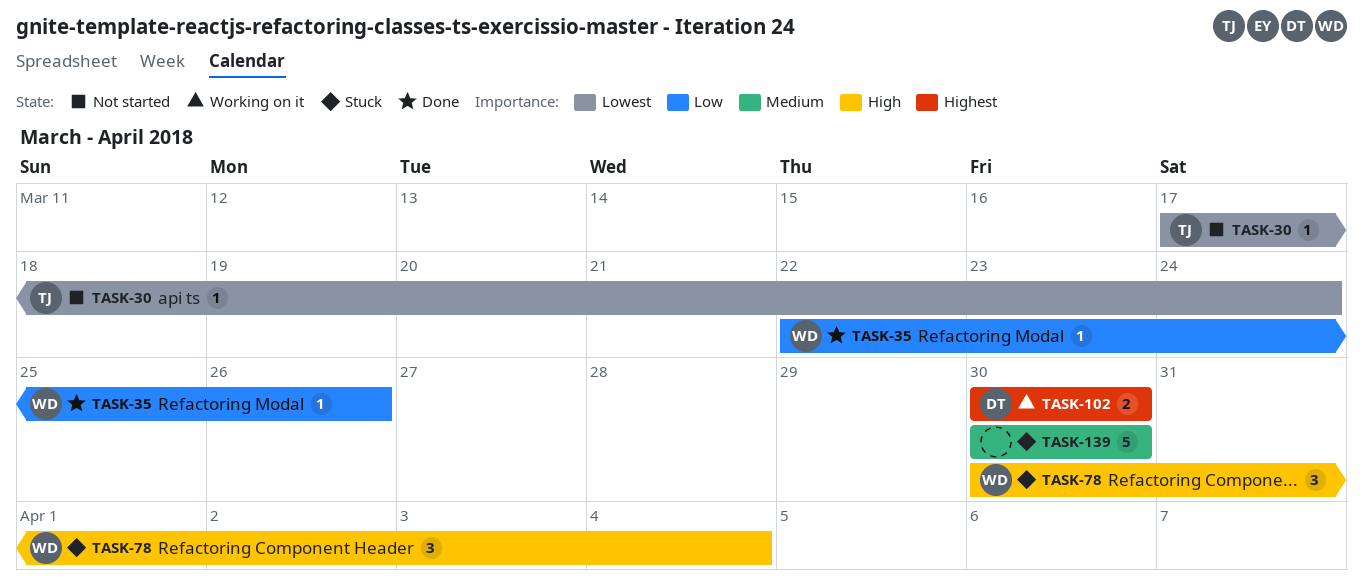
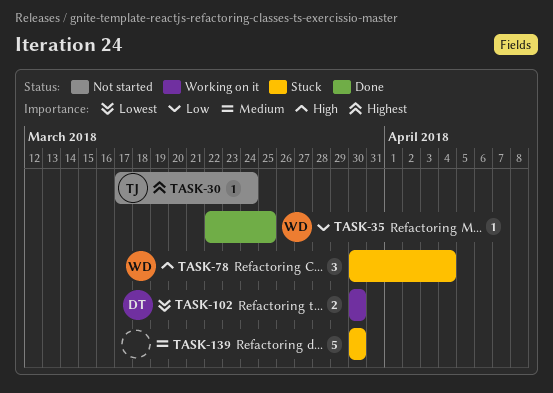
TASK-30, priority: Lowest -> Highest
TASK-35, due: Mar 26 -> Mar 25
TASK-102, priority: Highest -> Lowest

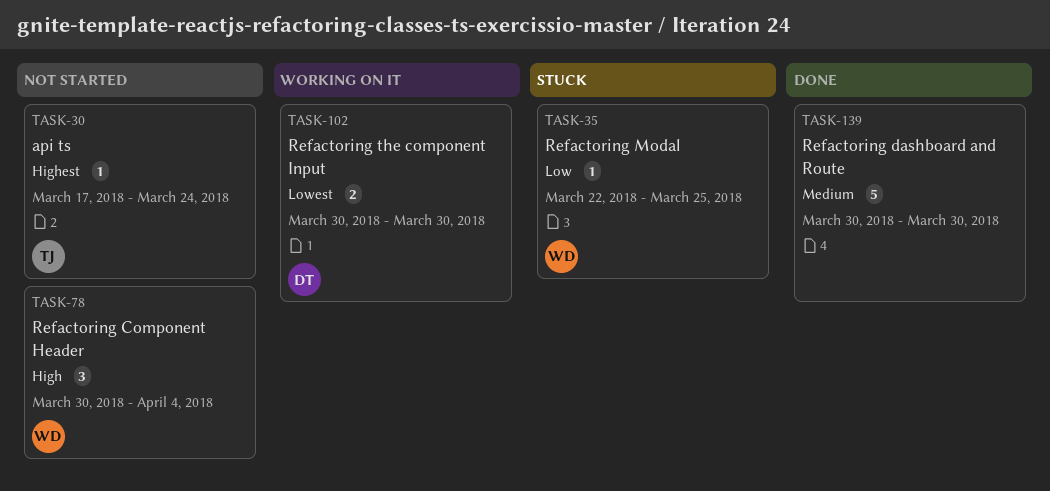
TASK-35, status: Done -> Stuck
TASK-78, status: Stuck -> Not started
TASK-139, status: Stuck -> Done

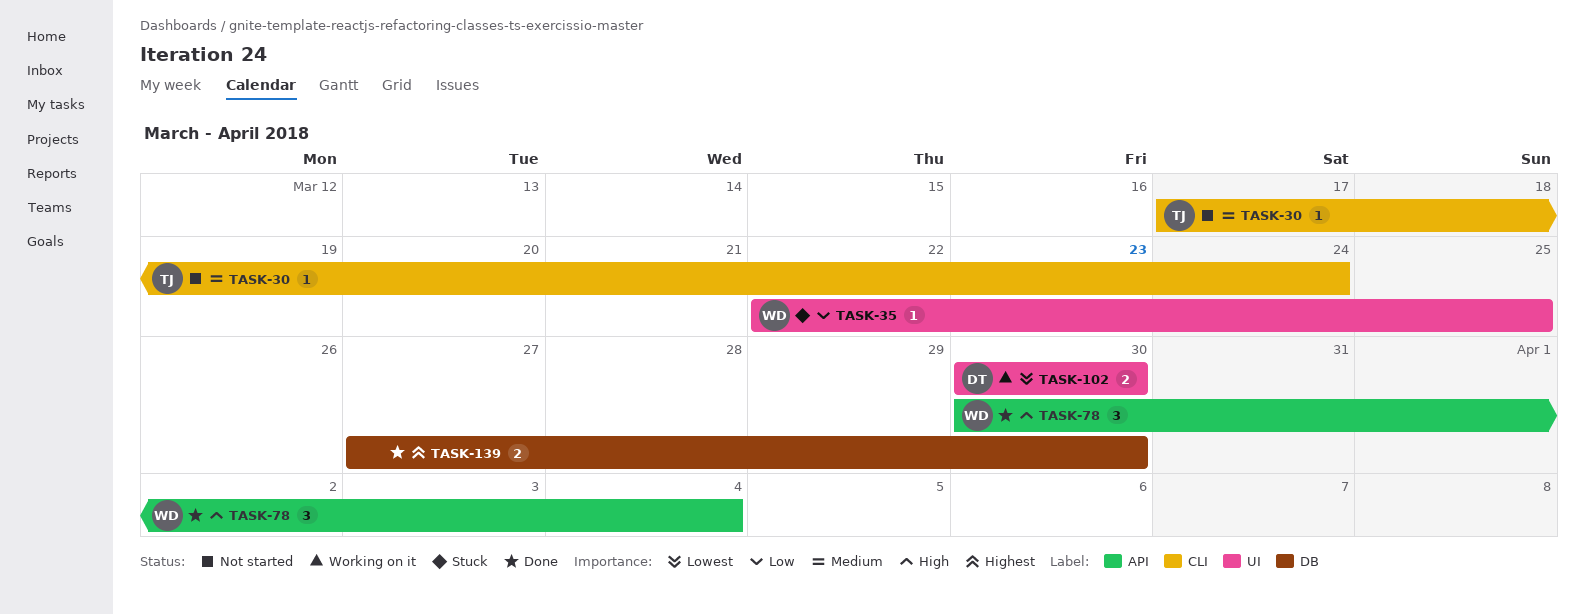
TASK-30, priority: Highest -> Medium
TASK-78, status: Not started -> Done
TASK-139, priority: Medium -> Highest
TASK-139, estimate: 5 -> 2
TASK-139, start: Mar 30 -> Mar 27

